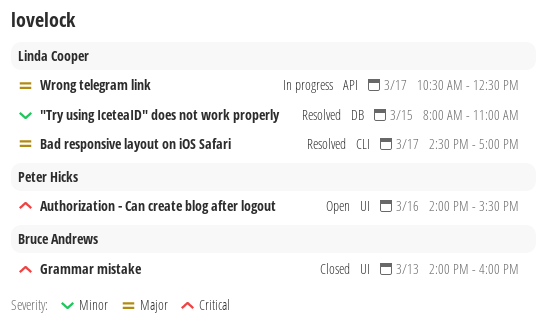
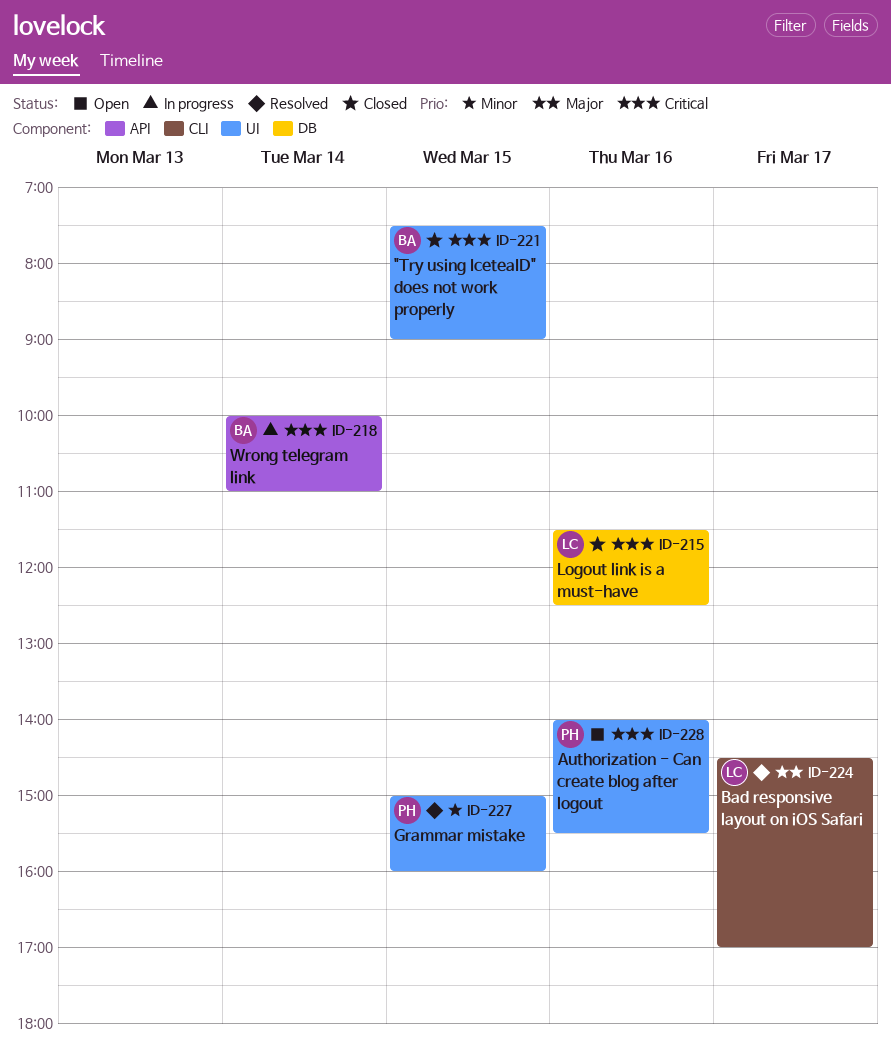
"Try using IceteaID" does not work properly, status: Resolved -> Closed
"Try using IceteaID" does not work properly, owner: Linda Cooper -> Bruce Andrews
"Try using IceteaID" does not work properly, priority: Minor -> Critical
"Try using IceteaID" does not work properly, label: DB -> UI
"Try using IceteaID" does not work properly, begins: 08:00 -> 07:30
"Try using IceteaID" does not work properly, ends: 11:00 -> 09:00
Grammar mistake, status: Closed -> Resolved
Grammar mistake, owner: Bruce Andrews -> Peter Hicks
Grammar mistake, priority: Critical -> Minor
Grammar mistake, day: Mar 13 -> Mar 15
Grammar mistake, begins: 14:00 -> 15:00
Logout link is a must-have: none -> present
Wrong telegram link, owner: Linda Cooper -> Bruce Andrews
Wrong telegram link, priority: Major -> Critical
Wrong telegram link, day: Mar 17 -> Mar 14
Wrong telegram link, begins: 10:30 -> 10:00
Wrong telegram link, ends: 12:30 -> 11:00

